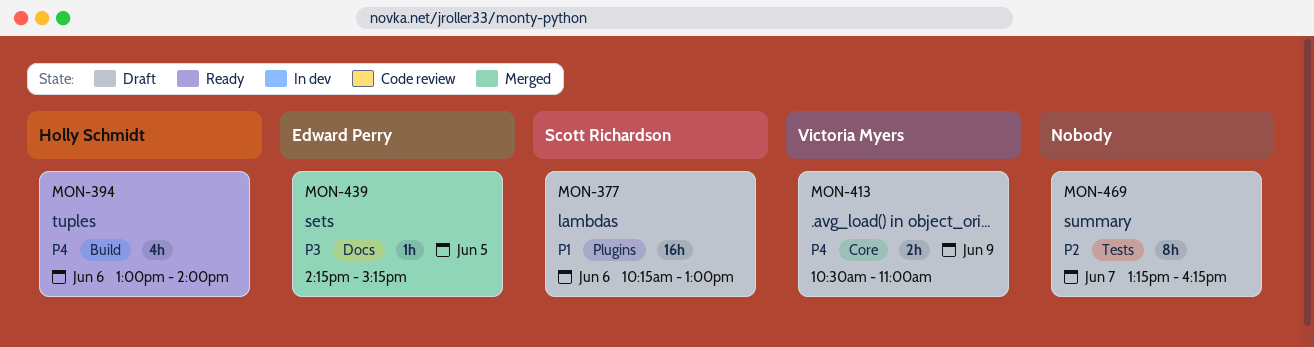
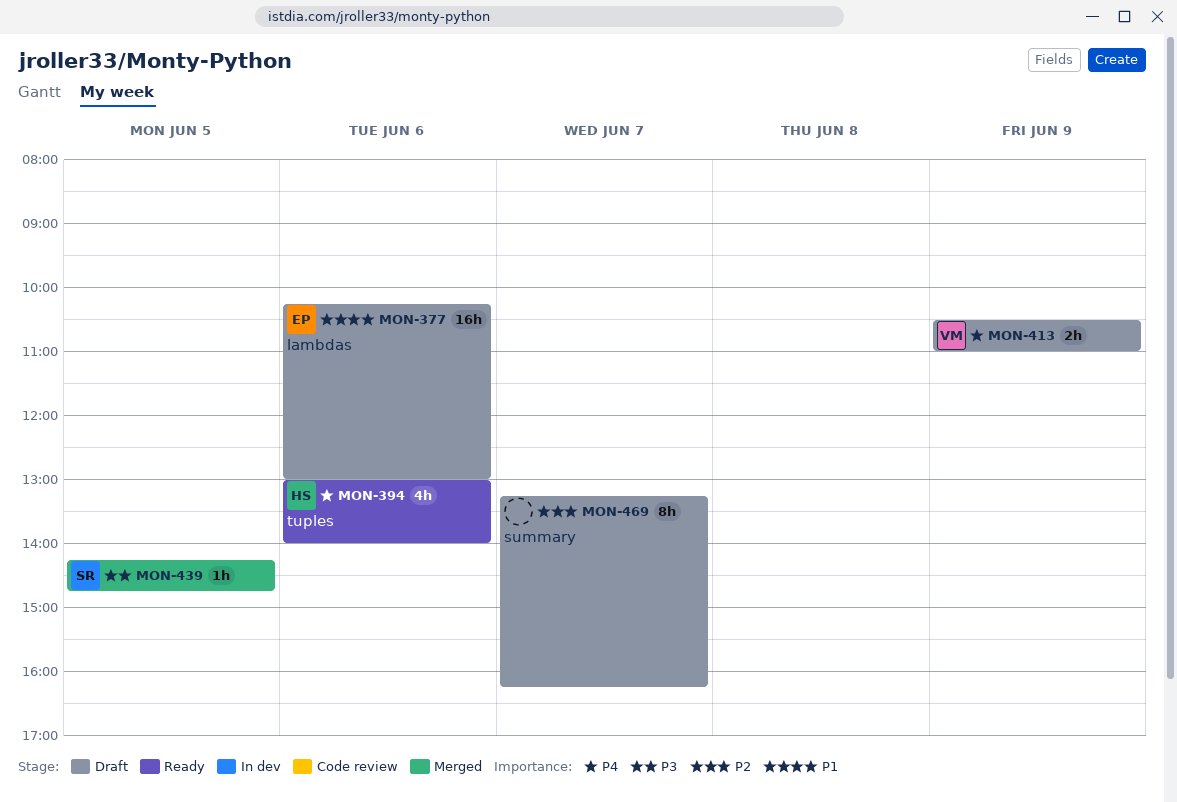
MON-377, owner: Scott Richardson -> Edward Perry
MON-439, owner: Edward Perry -> Scott Richardson
MON-439, ends: 15:15 -> 14:45

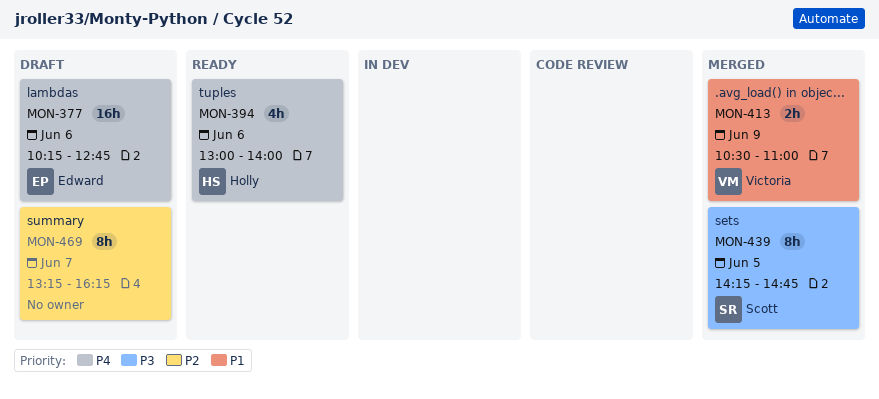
MON-377, priority: P1 -> P4
MON-377, ends: 13:00 -> 12:45
MON-413, status: Draft -> Merged
MON-413, priority: P4 -> P1
MON-439, estimate: 1h -> 8h

